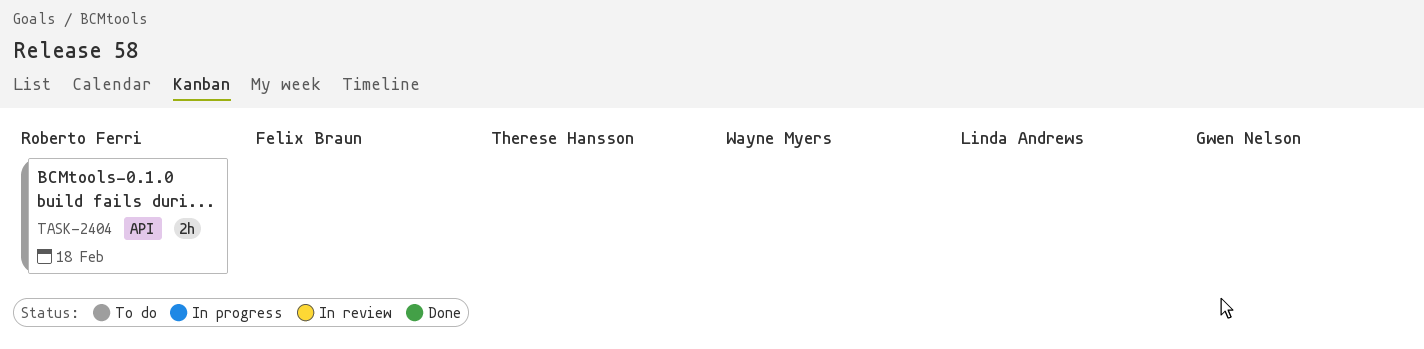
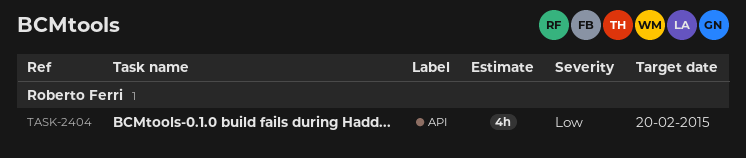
TASK-2404, estimate: 2h -> 4h
TASK-2404, due: Feb 18 -> Feb 20

